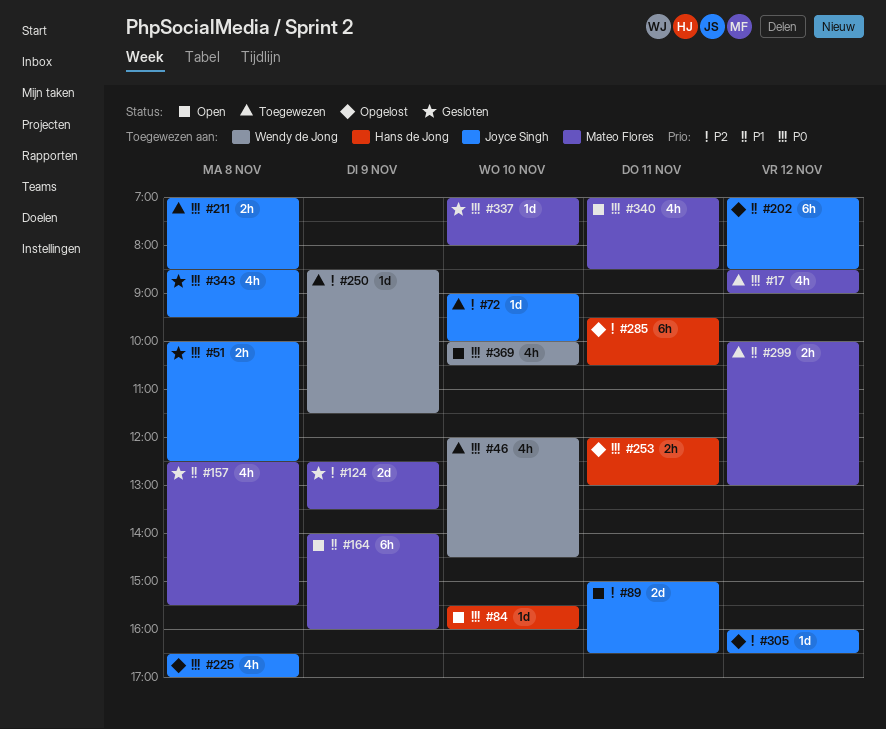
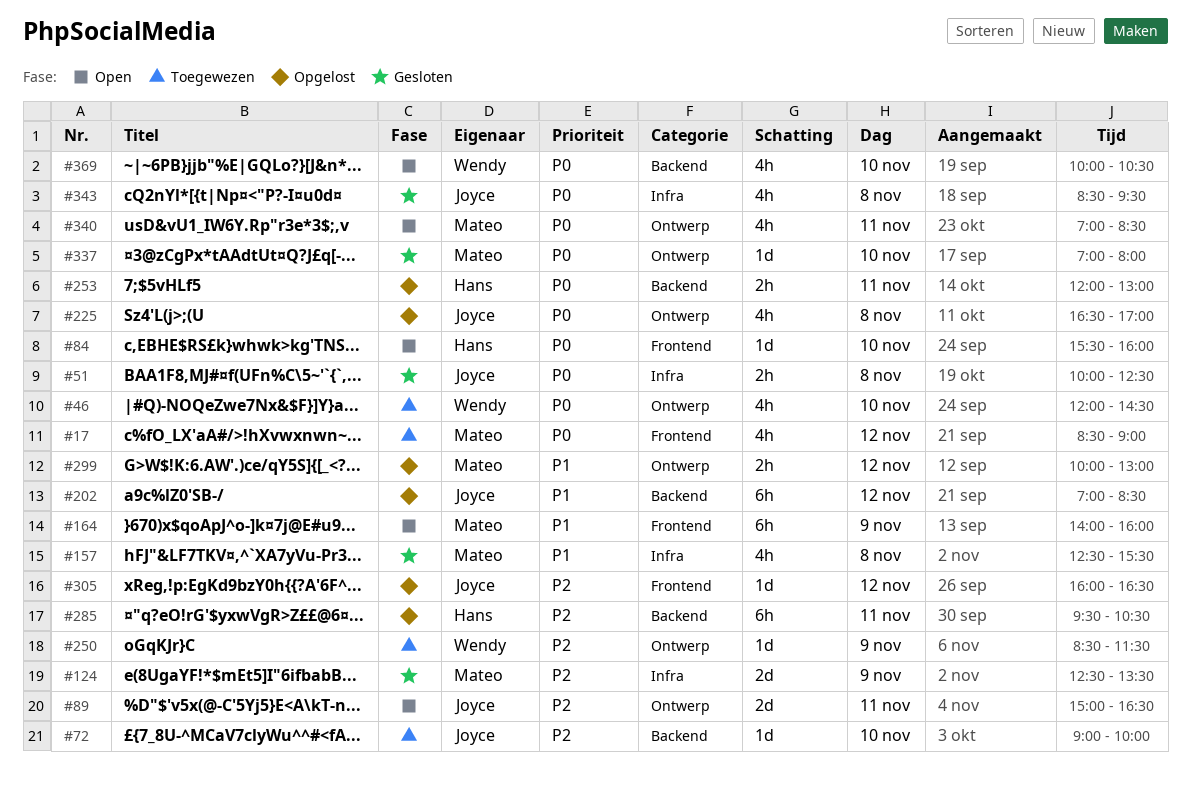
#211: present -> none
#299, status: Toegewezen -> Opgelost

